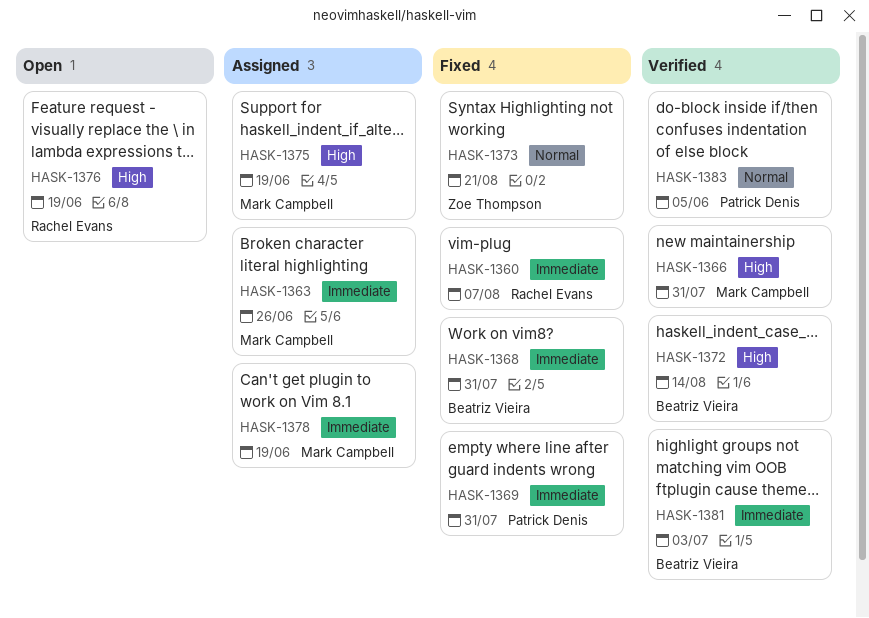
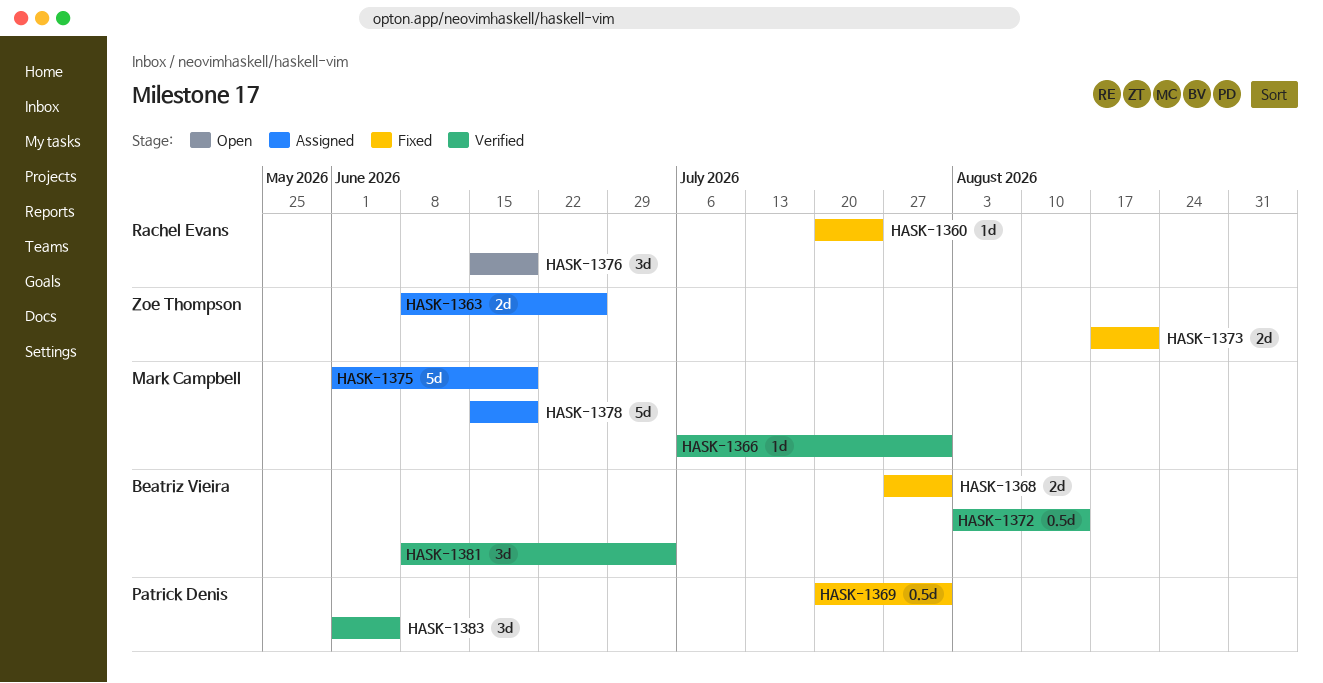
HASK-1360, due: Aug 7 -> Jul 24
HASK-1363, owner: Mark Campbell -> Zoe Thompson

